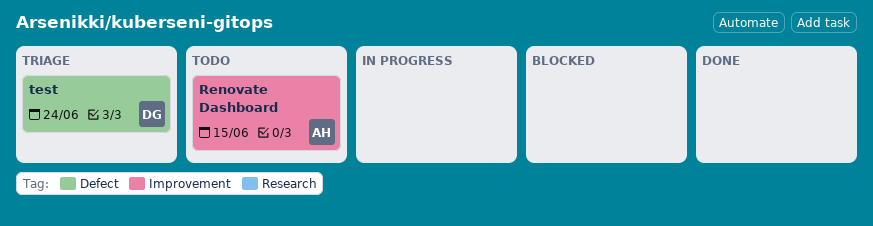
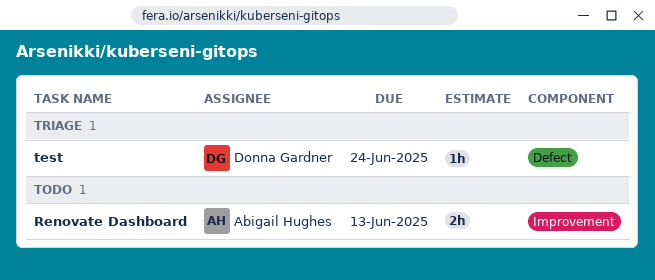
Renovate Dashboard, due: Jun 15 -> Jun 13

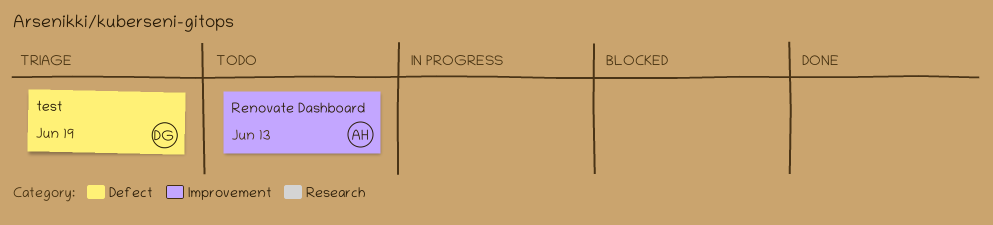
test, due: Jun 24 -> Jun 19

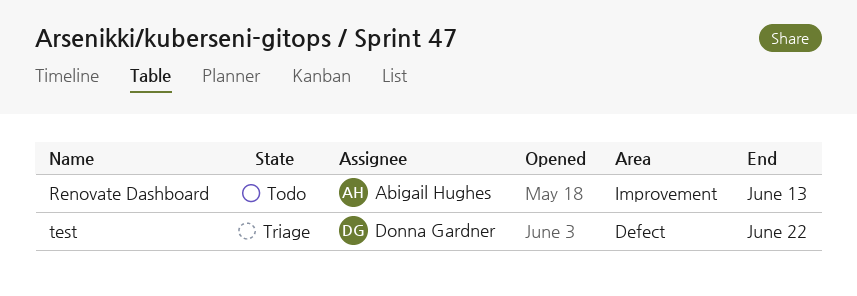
test, due: Jun 19 -> Jun 22

